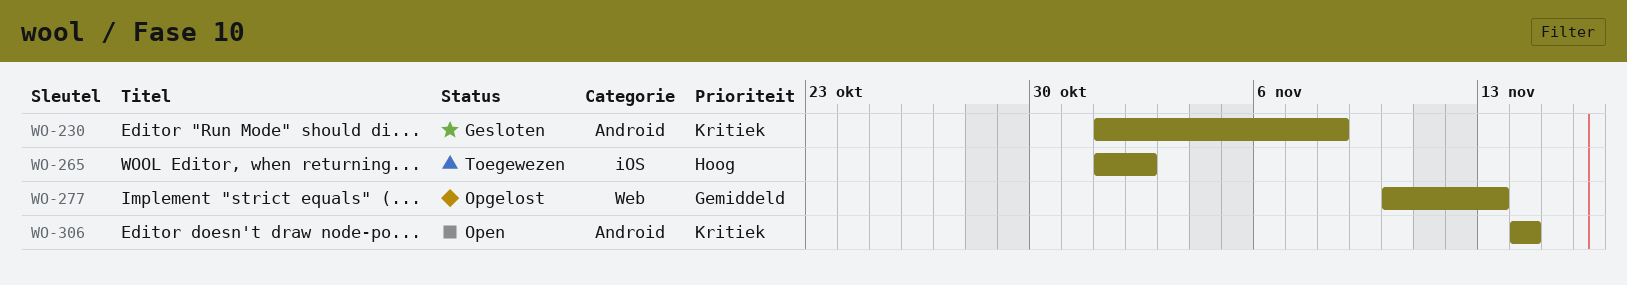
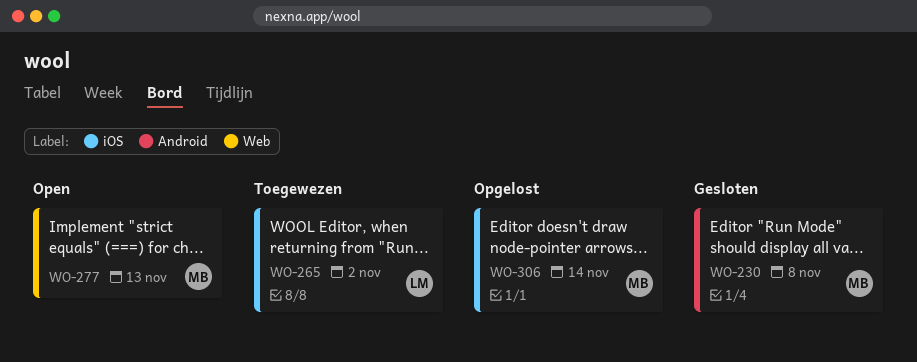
WO-277, status: Opgelost -> Open
WO-306, status: Open -> Opgelost
WO-306, label: Android -> iOS

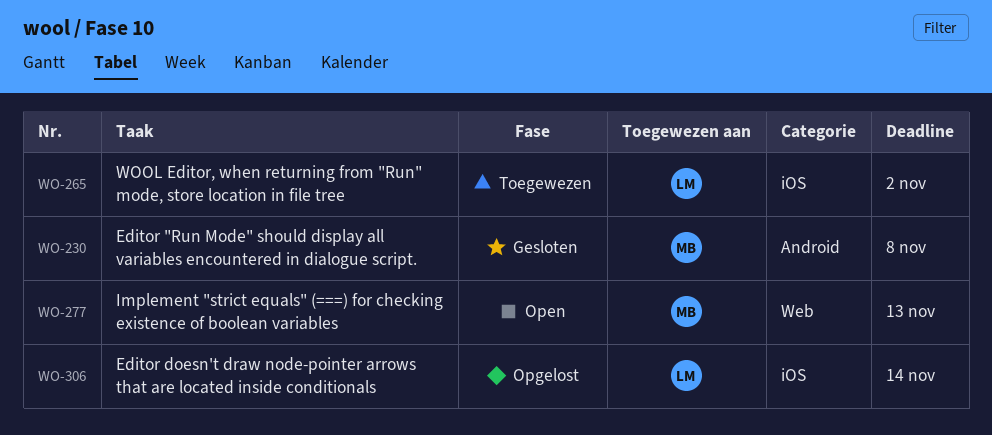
WO-306, owner: MB -> LM

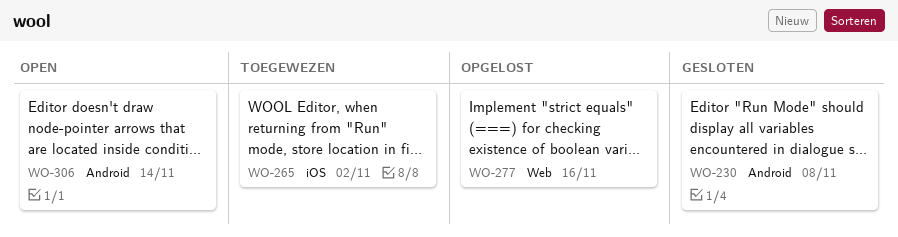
WO-277, status: Open -> Opgelost
WO-277, due: Nov 13 -> Nov 16
WO-306, status: Opgelost -> Open
WO-306, label: iOS -> Android

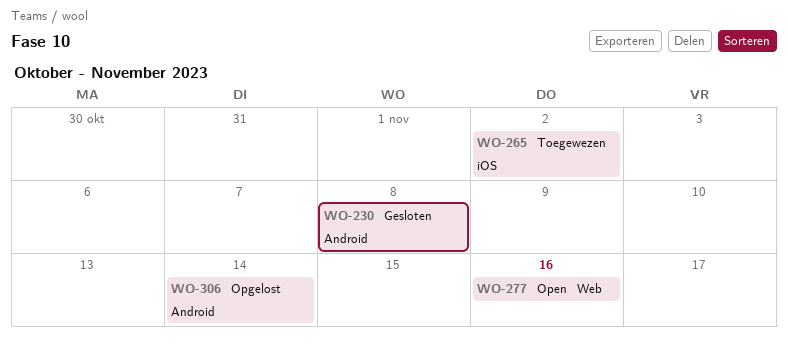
WO-277, status: Opgelost -> Open
WO-306, status: Open -> Opgelost

